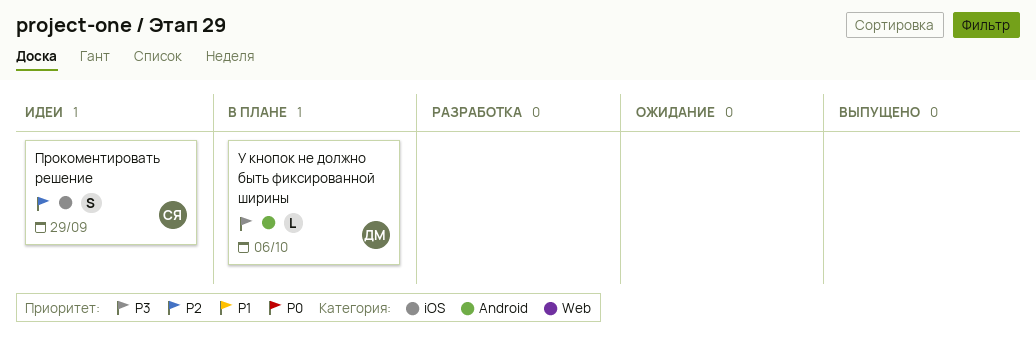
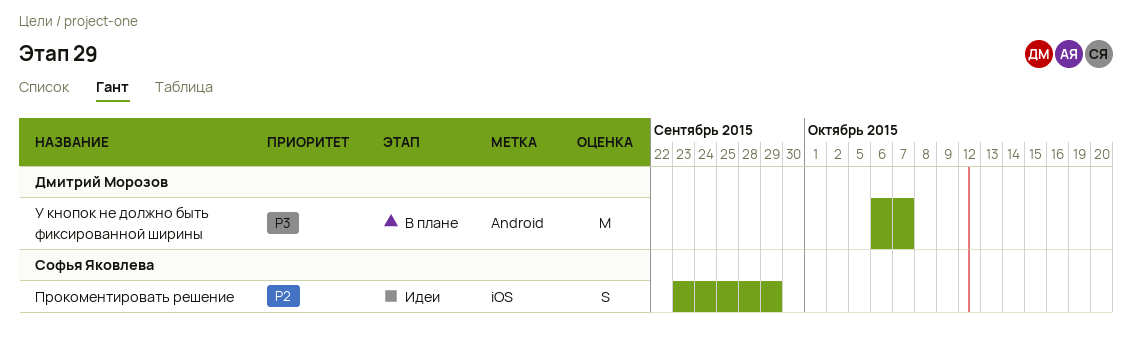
У кнопок не должно быть фиксированной ширины, estimate: L -> M
У кнопок не должно быть фиксированной ширины, due: Oct 6 -> Oct 7

